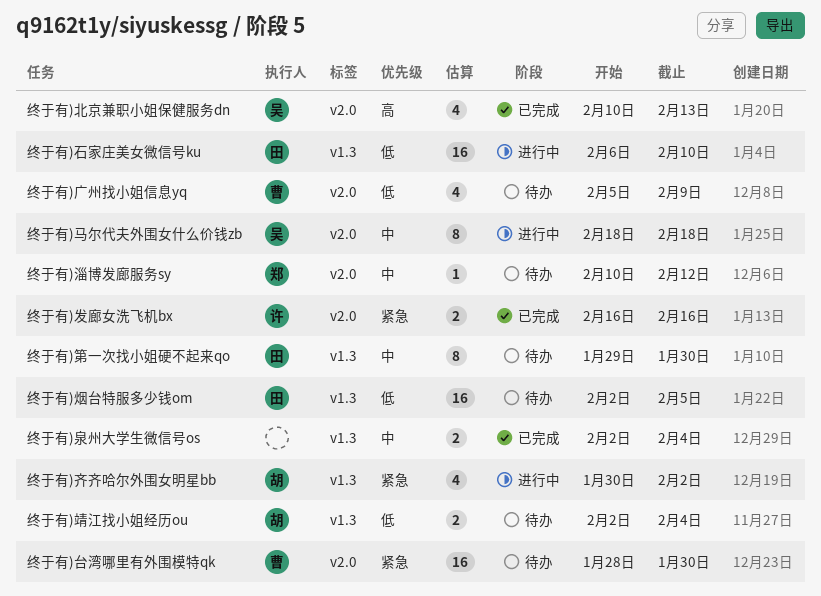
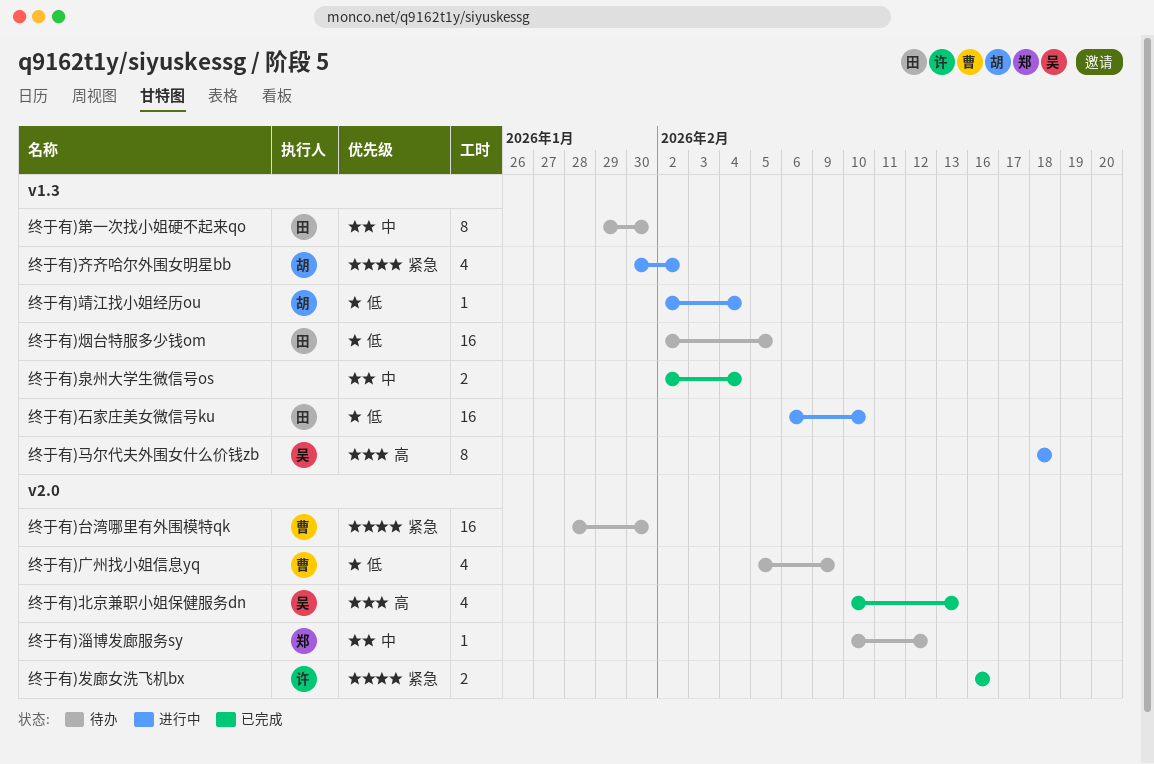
终于有)靖江找小姐经历ou, status: 待办 -> 进行中
终于有)靖江找小姐经历ou, estimate: 2 -> 1
终于有)马尔代夫外围女什么价钱zb, priority: 中 -> 高
终于有)马尔代夫外围女什么价钱zb, label: v2.0 -> v1.3

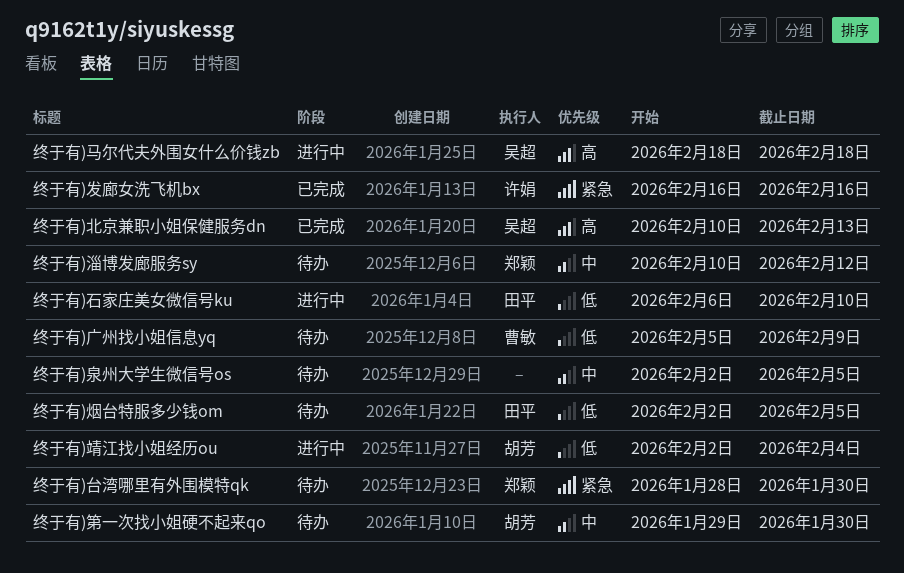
终于有)台湾哪里有外围模特qk, owner: 曹敏 -> 郑颖
终于有)泉州大学生微信号os, status: 已完成 -> 待办
终于有)泉州大学生微信号os, due: Feb 4 -> Feb 5
终于有)第一次找小姐硬不起来qo, owner: 田平 -> 胡芳
终于有)齐齐哈尔外围女明星bb: present -> none

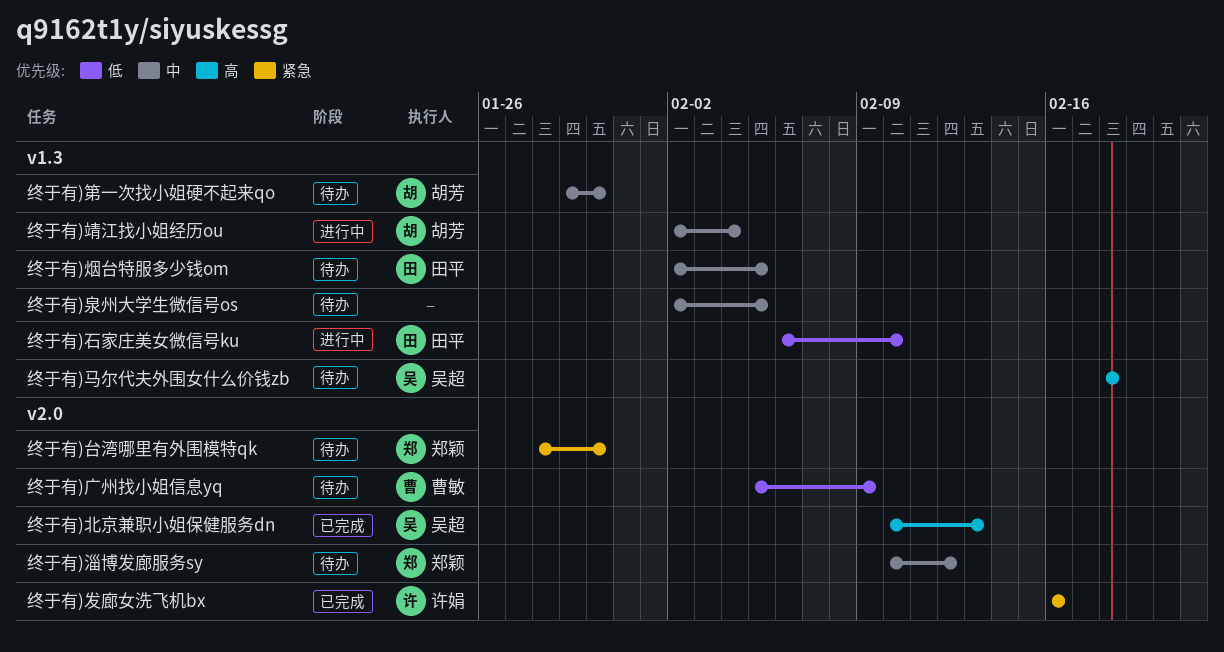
终于有)烟台特服多少钱om, priority: 低 -> 中
终于有)靖江找小姐经历ou, priority: 低 -> 中
终于有)马尔代夫外围女什么价钱zb, status: 进行中 -> 待办

